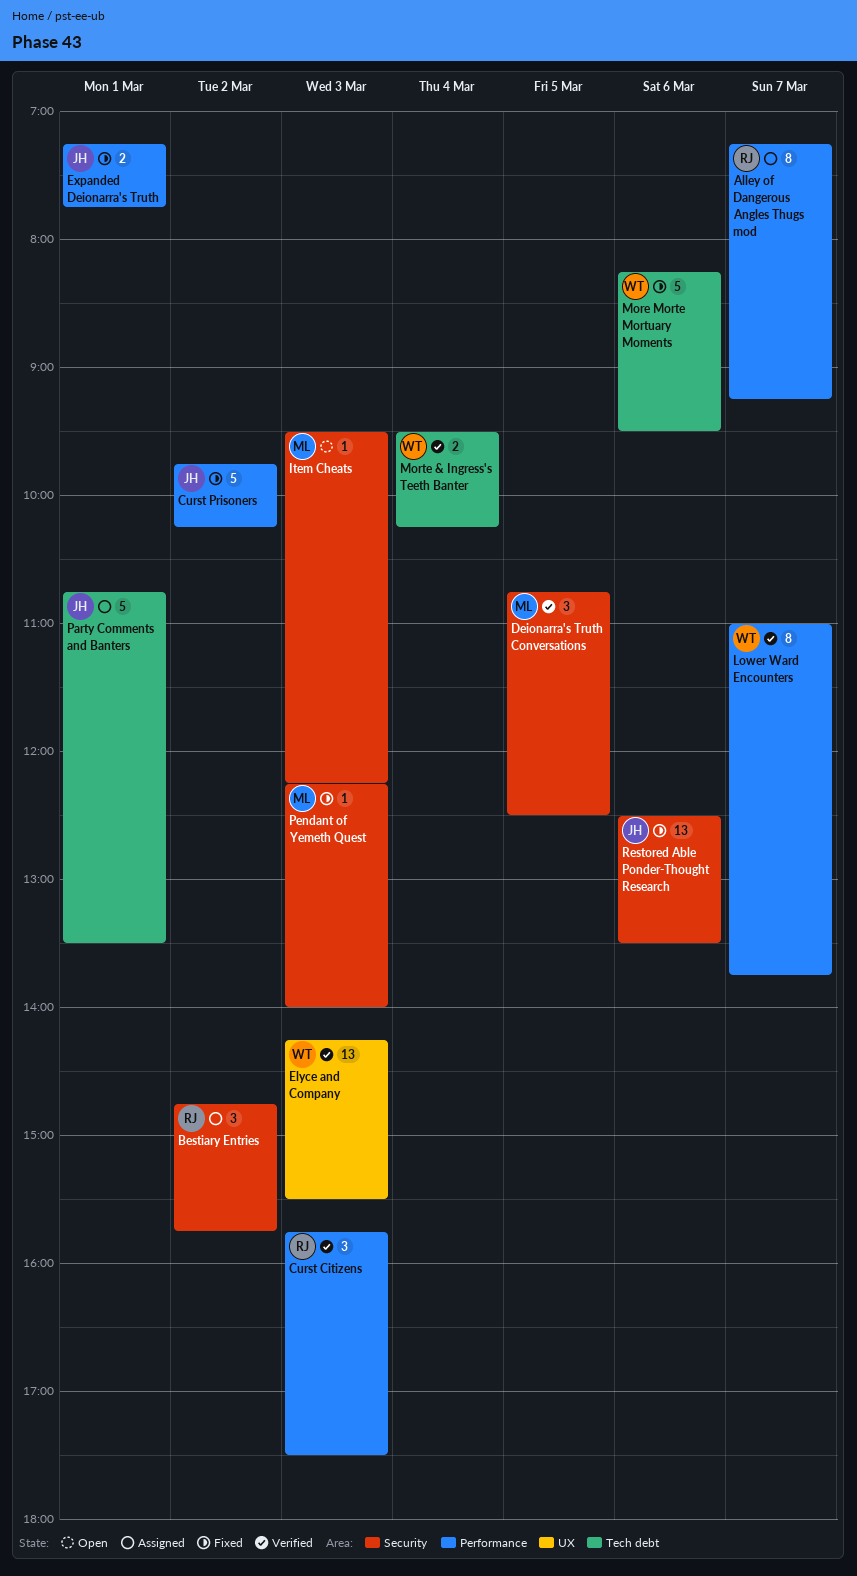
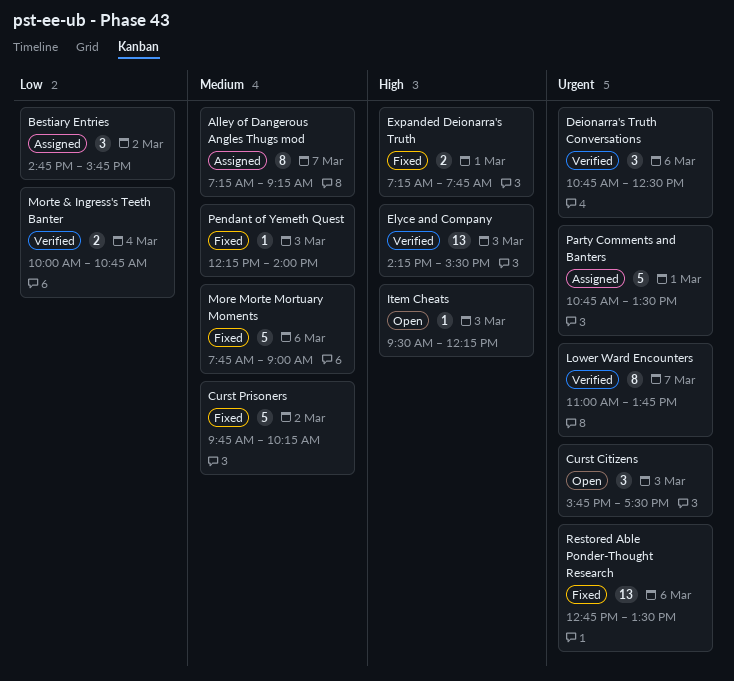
Curst Citizens, status: Verified -> Open
Deionarra's Truth Conversations, day: Mar 5 -> Mar 6
More Morte Mortuary Moments, begins: 08:15 -> 07:45
More Morte Mortuary Moments, ends: 09:30 -> 09:00
Morte & Ingress's Teeth Banter, begins: 09:30 -> 10:00
Morte & Ingress's Teeth Banter, ends: 10:15 -> 10:45
Restored Able Ponder-Thought Research, begins: 12:30 -> 12:45

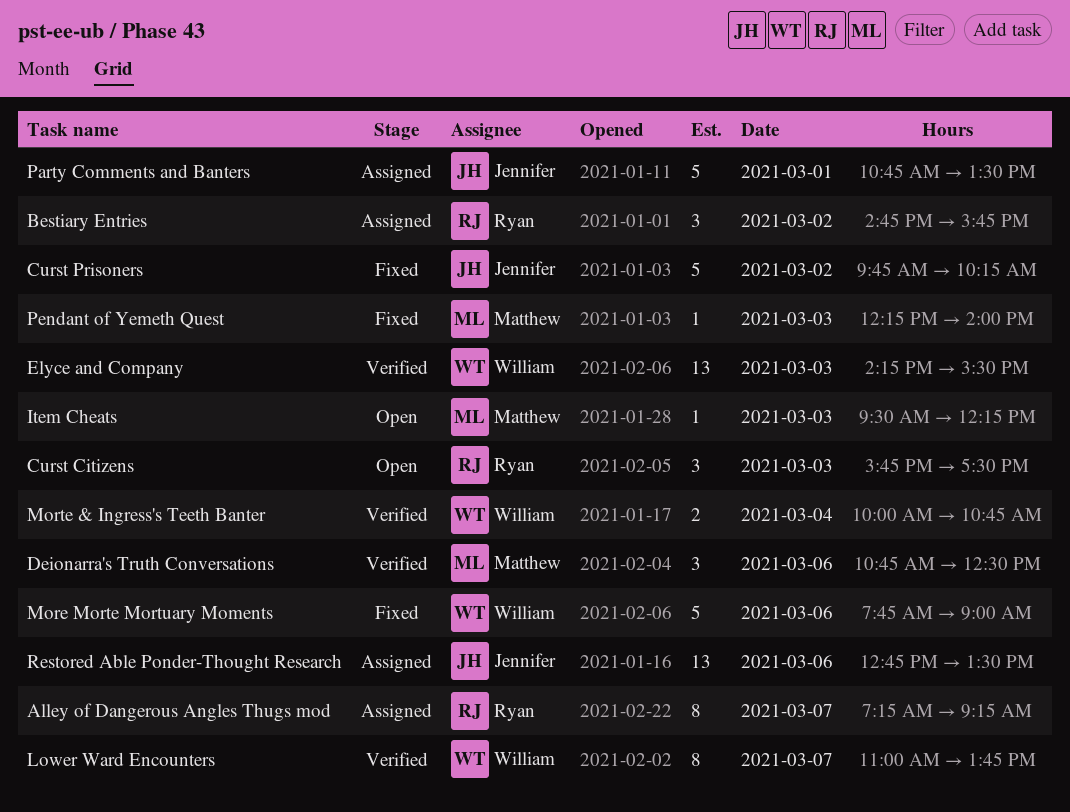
Expanded Deionarra's Truth: present -> none
Restored Able Ponder-Thought Research, status: Fixed -> Assigned

